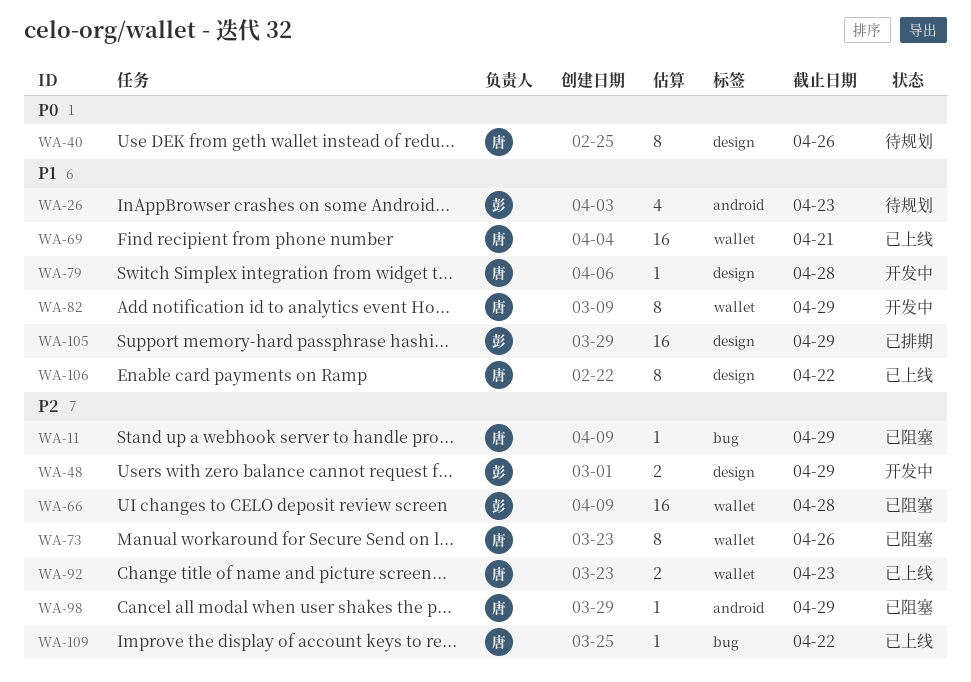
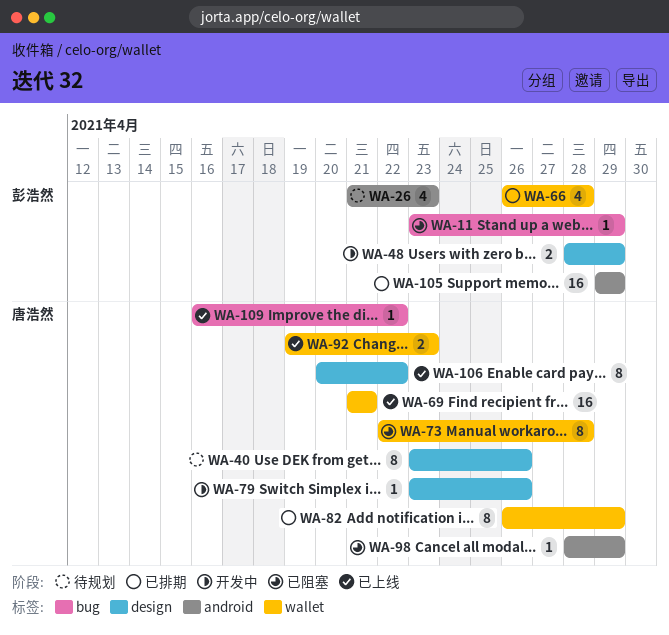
WA-11, owner: 唐浩然 -> 彭浩然
WA-66, status: 已阻塞 -> 已排期
WA-66, estimate: 16 -> 4
WA-73, due: Apr 26 -> Apr 28
WA-79, due: Apr 28 -> Apr 26
WA-82, status: 开发中 -> 已排期
WA-105, label: design -> android

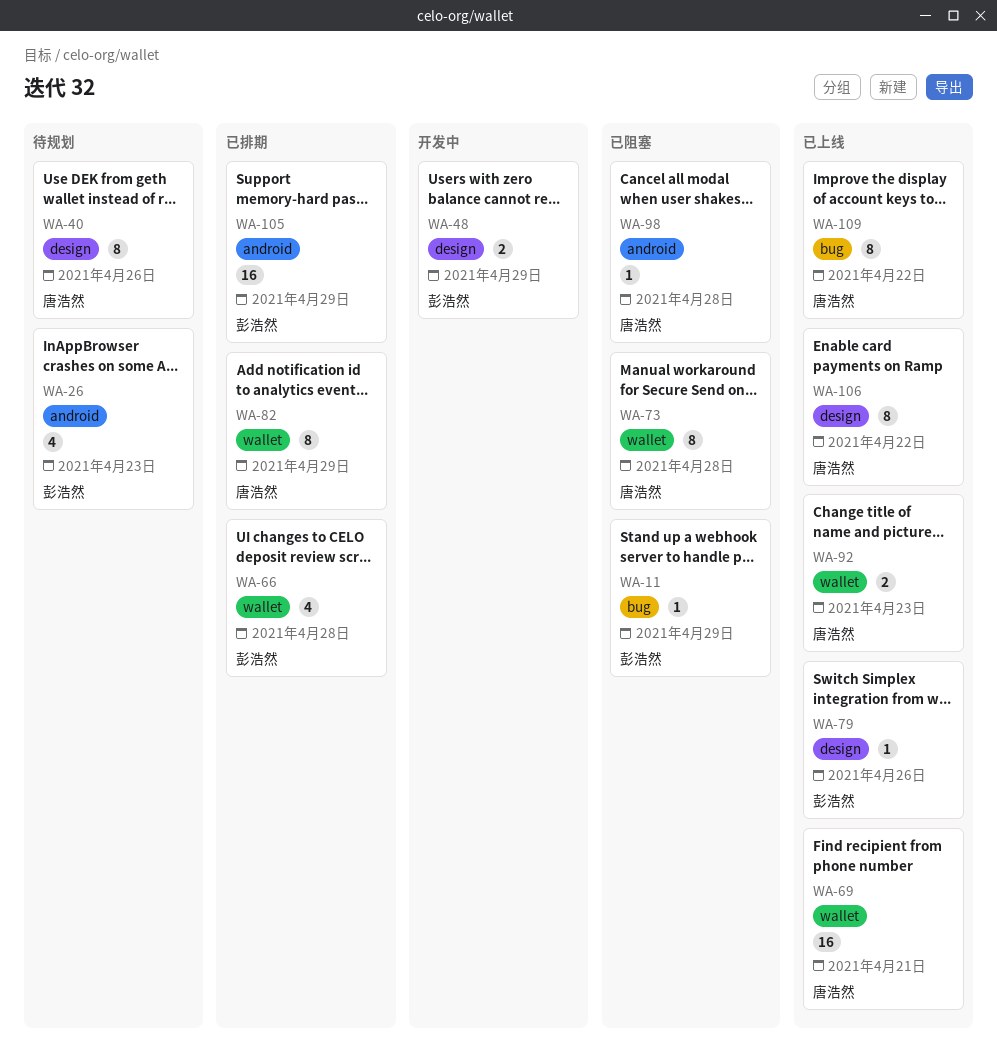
WA-79, status: 开发中 -> 已上线
WA-79, owner: 唐浩然 -> 彭浩然
WA-98, due: Apr 29 -> Apr 28
WA-109, estimate: 1 -> 8

